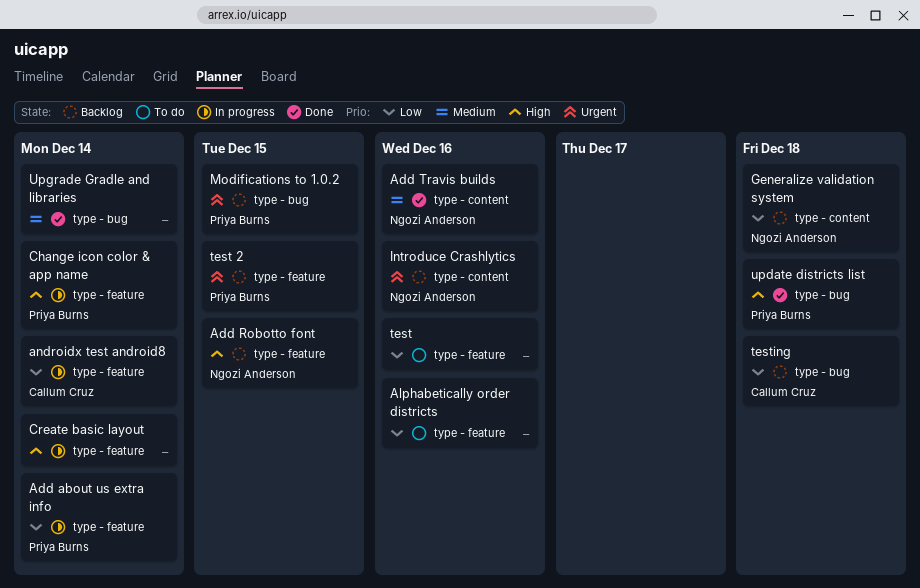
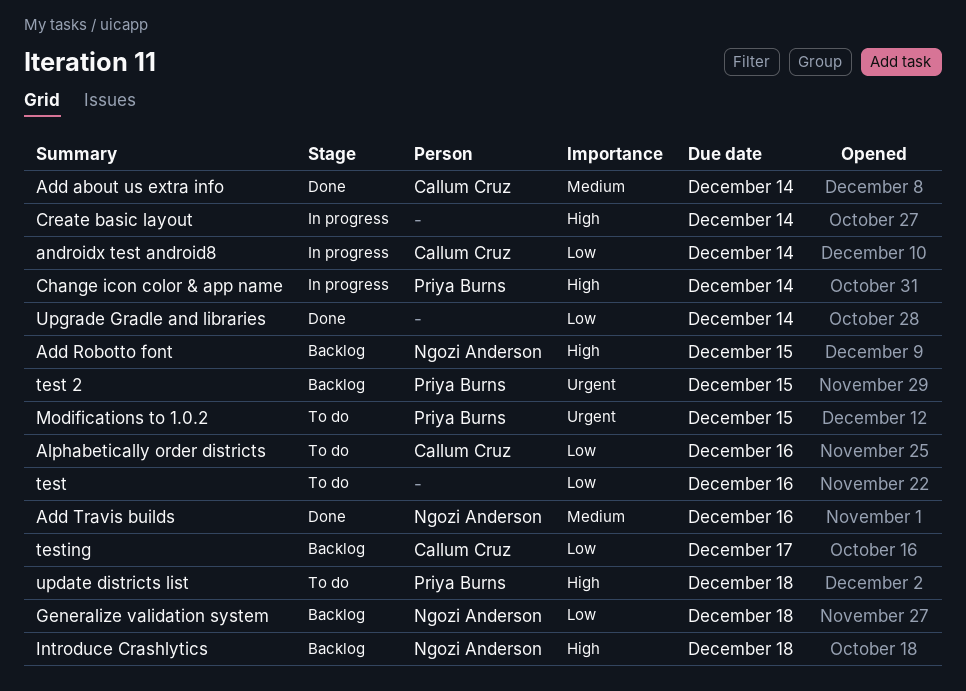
Add about us extra info, status: In progress -> Done
Add about us extra info, owner: Priya Burns -> Callum Cruz
Add about us extra info, priority: Low -> Medium
Alphabetically order districts, owner: none -> Callum Cruz
Introduce Crashlytics, priority: Urgent -> High
Introduce Crashlytics, due: Dec 16 -> Dec 18
Modifications to 1.0.2, status: Backlog -> To do
testing, due: Dec 18 -> Dec 17
update districts list, status: Done -> To do
Upgrade Gradle and libraries, priority: Medium -> Low

